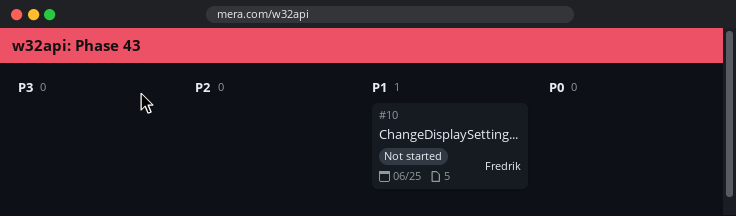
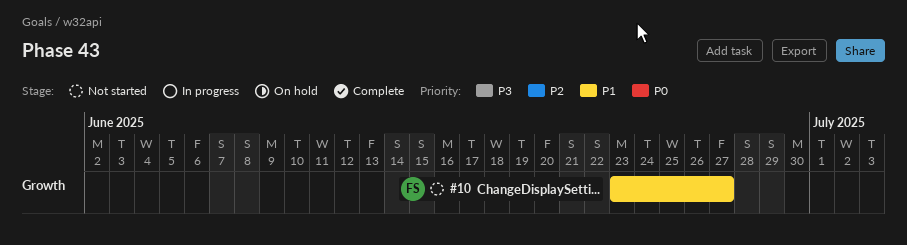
#10, due: Jun 25 -> Jun 27

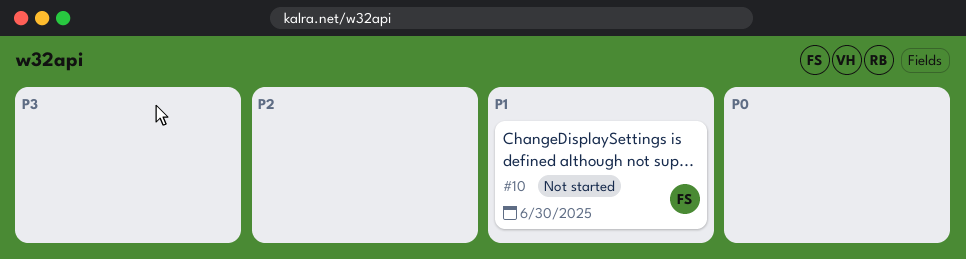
#10, due: Jun 27 -> Jun 30

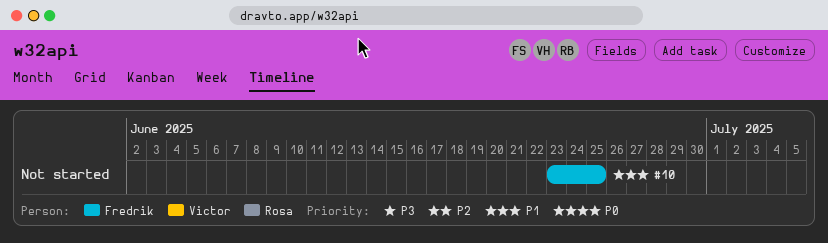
#10, due: Jun 30 -> Jun 25

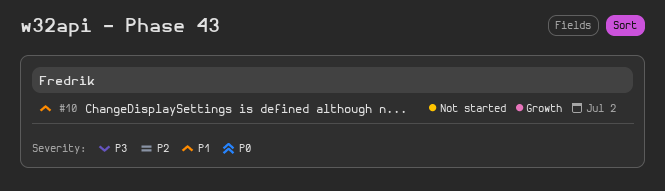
#10, due: Jun 25 -> Jul 2

